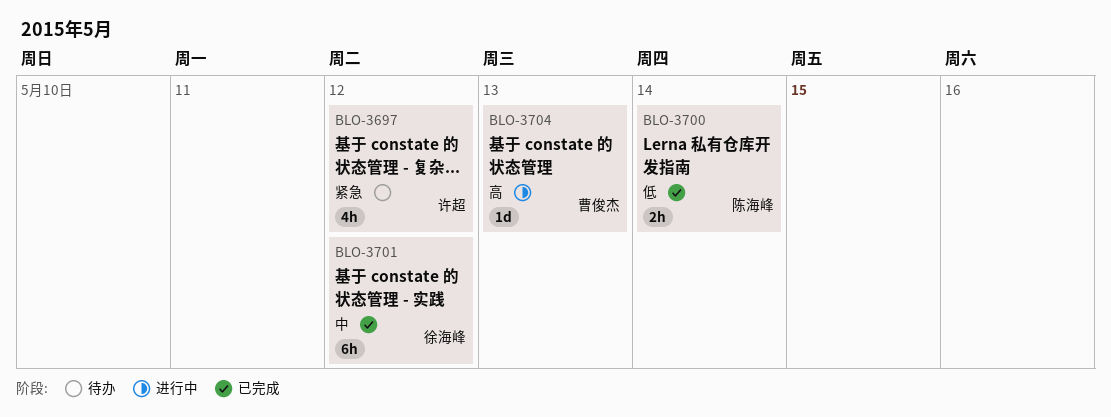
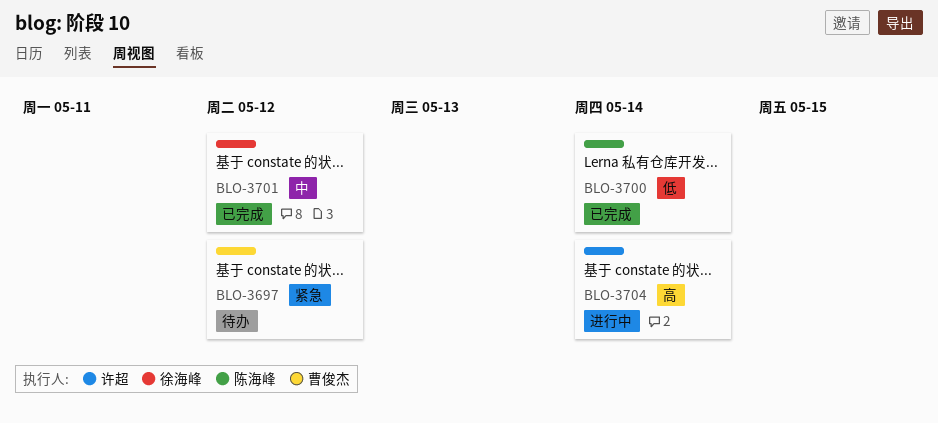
BLO-3697, owner: 许超 -> 曹俊杰
BLO-3704, owner: 曹俊杰 -> 许超
BLO-3704, due: May 13 -> May 14

